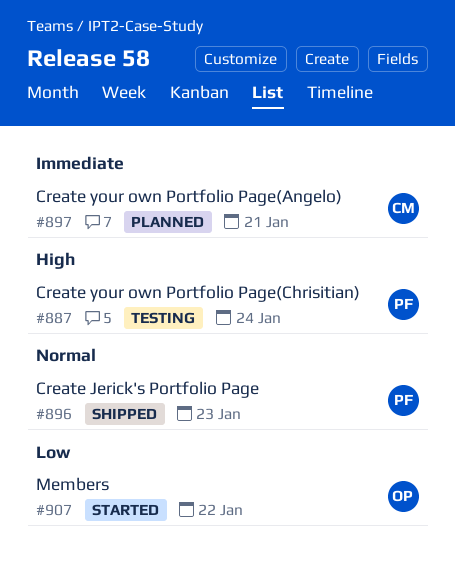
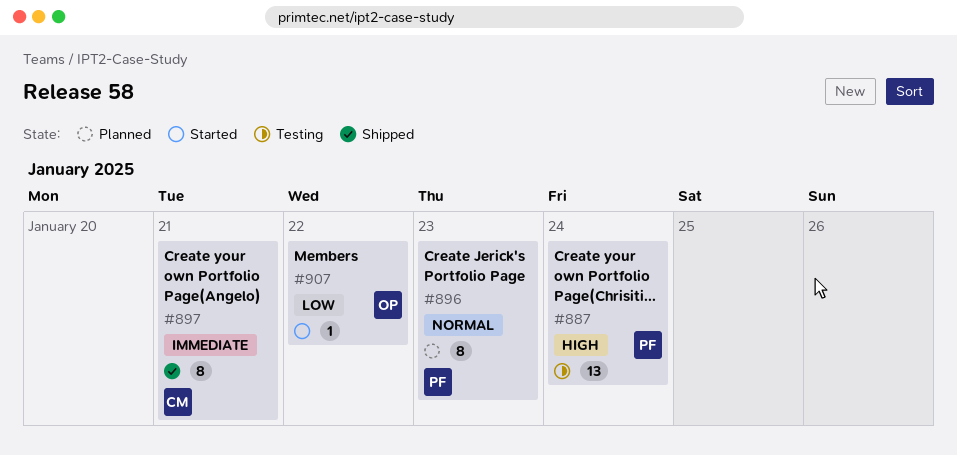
#896, status: Shipped -> Planned
#897, status: Planned -> Shipped

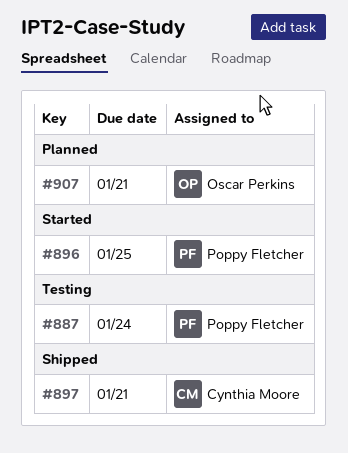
#896, status: Planned -> Started
#896, due: Jan 23 -> Jan 25
#907, status: Started -> Planned
#907, due: Jan 22 -> Jan 21

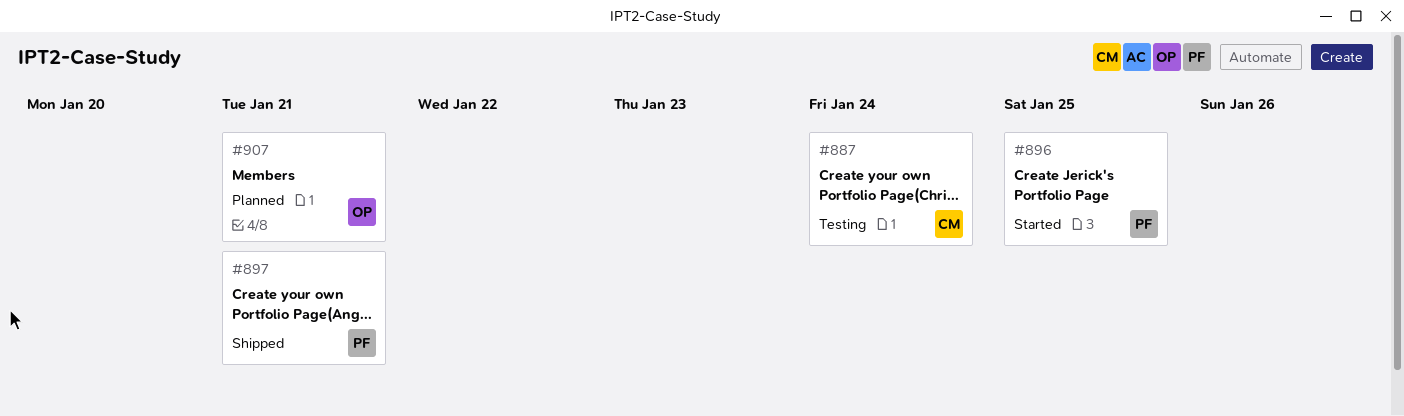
#887, owner: Poppy Fletcher -> Cynthia Moore
#897, owner: Cynthia Moore -> Poppy Fletcher

